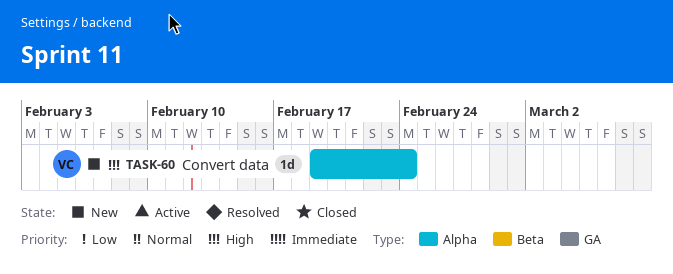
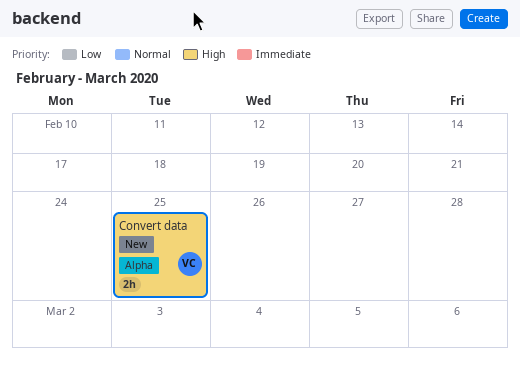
Convert data, estimate: 1d -> 2h
Convert data, due: Feb 24 -> Feb 25

